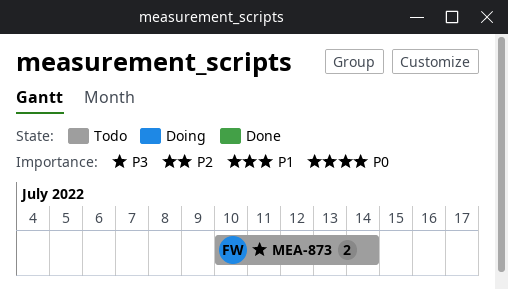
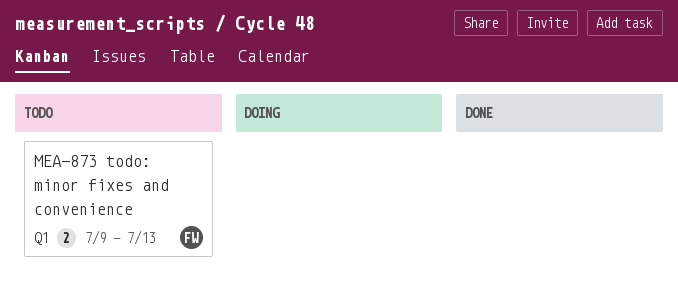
MEA-873, start: Jul 10 -> Jul 9
MEA-873, due: Jul 14 -> Jul 13

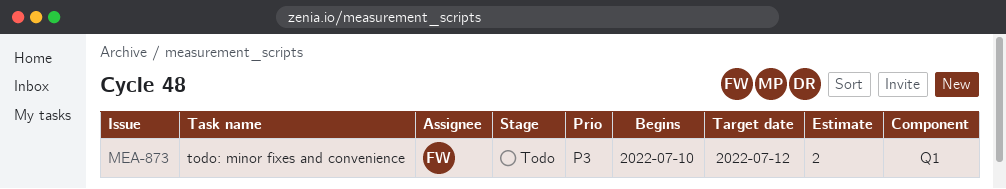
MEA-873, start: Jul 9 -> Jul 10
MEA-873, due: Jul 13 -> Jul 12

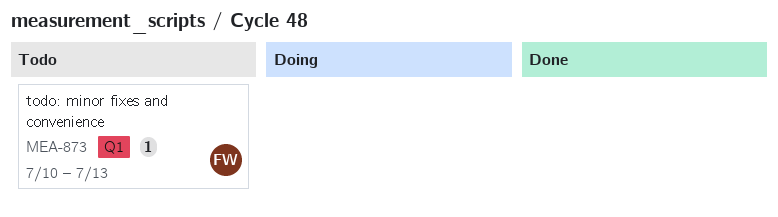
MEA-873, estimate: 2 -> 1
MEA-873, due: Jul 12 -> Jul 13

